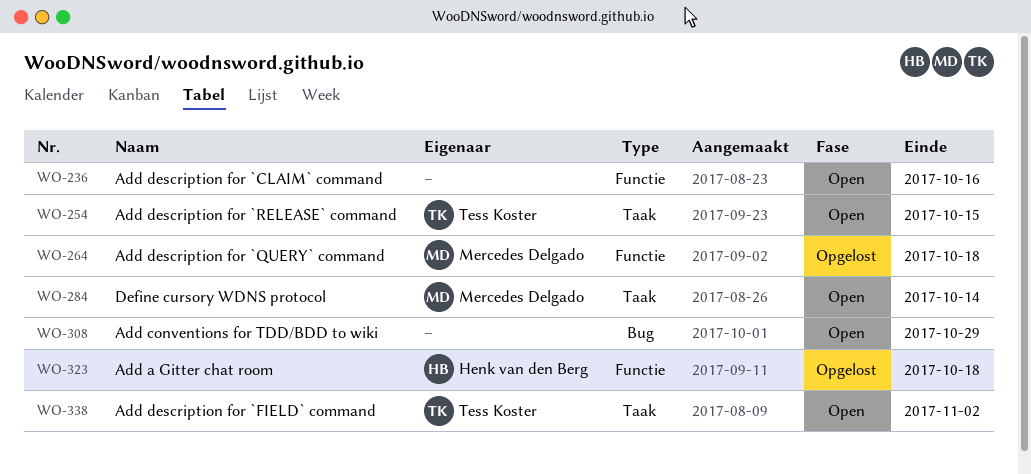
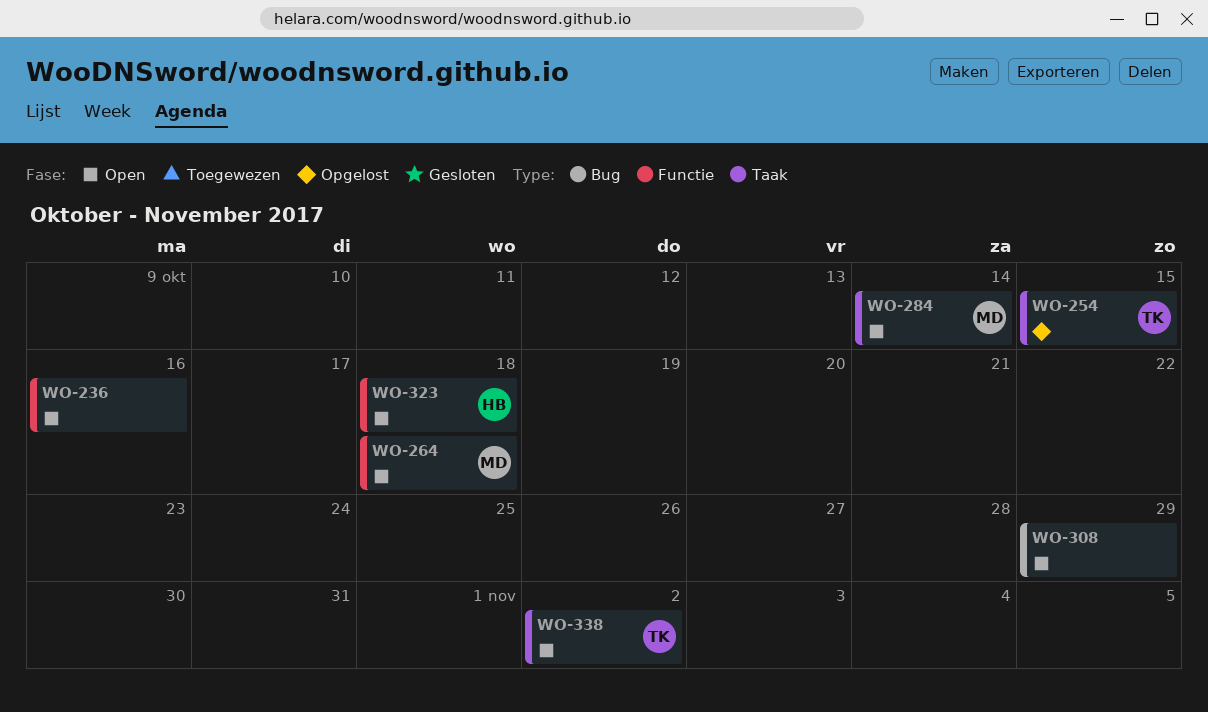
WO-254, status: Open -> Opgelost
WO-264, status: Opgelost -> Open
WO-323, status: Opgelost -> Open

